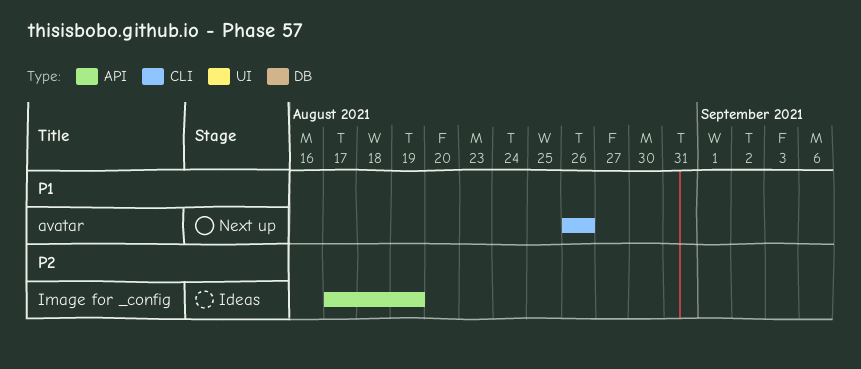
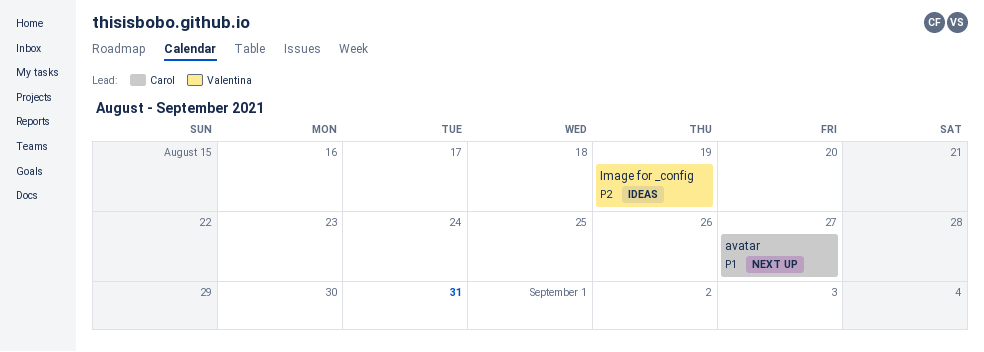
avatar, due: Aug 26 -> Aug 27

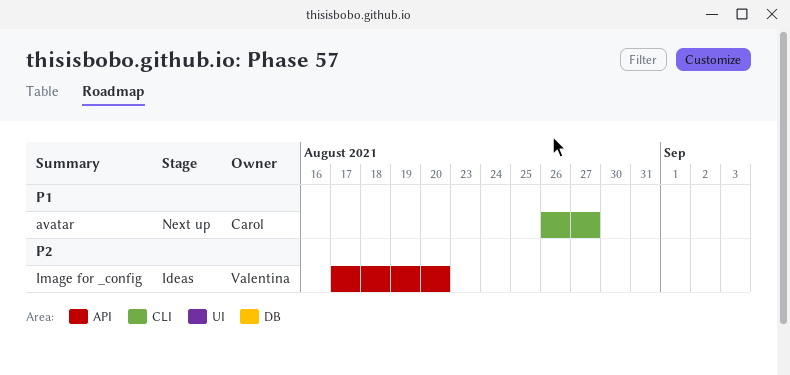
Image for _config, due: Aug 19 -> Aug 20

